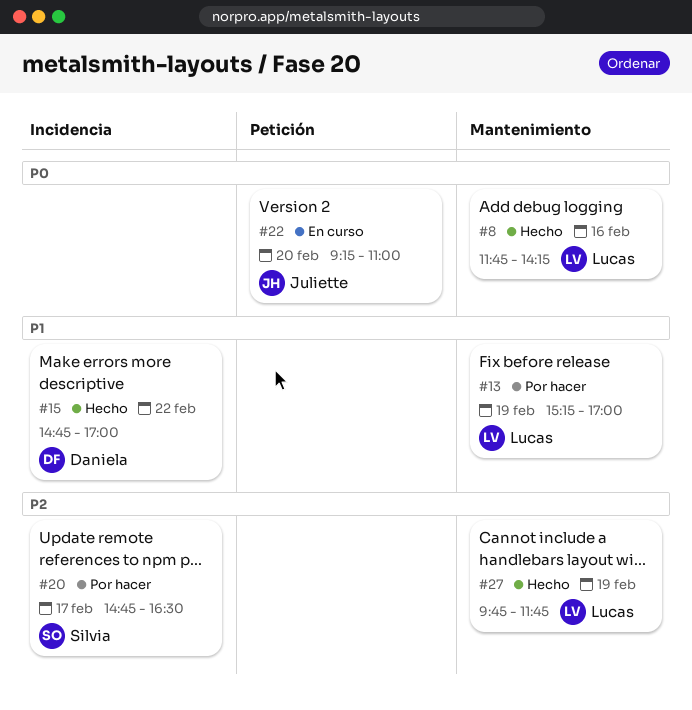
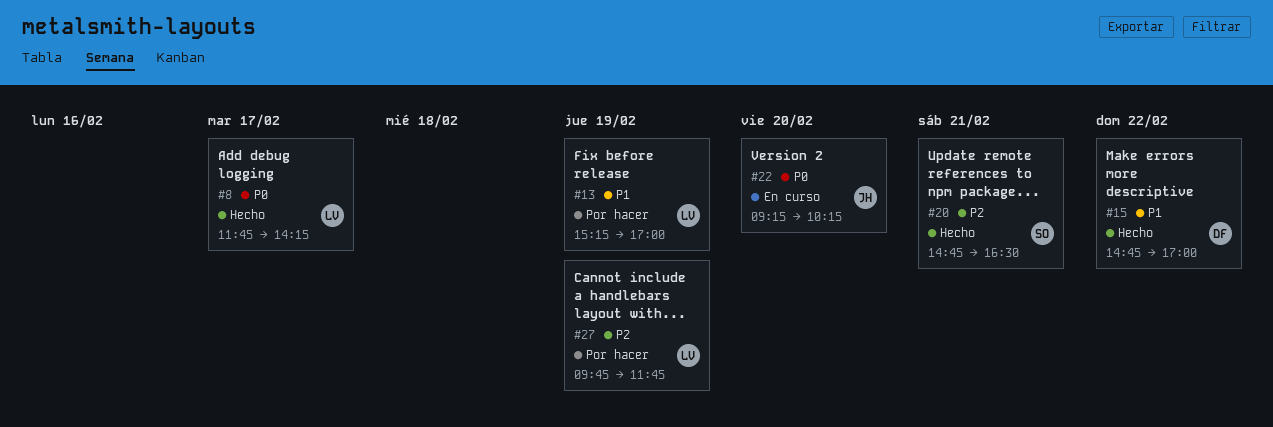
#8, day: Feb 16 -> Feb 17
#20, status: Por hacer -> Hecho
#20, day: Feb 17 -> Feb 21
#22, ends: 11:00 -> 10:15
#27, status: Hecho -> Por hacer

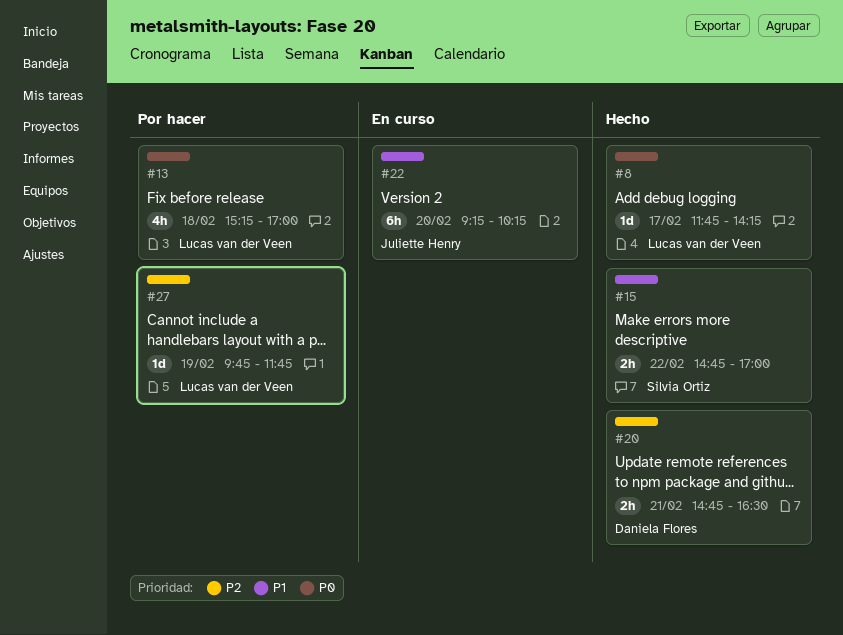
#13, priority: P1 -> P0
#13, day: Feb 19 -> Feb 18
#15, owner: Daniela Flores -> Silvia Ortiz
#20, owner: Silvia Ortiz -> Daniela Flores
#22, priority: P0 -> P1

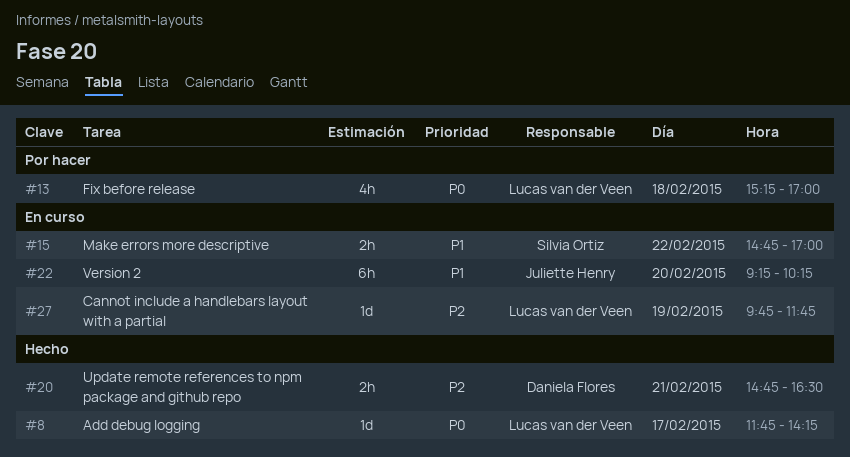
#15, status: Hecho -> En curso
#27, status: Por hacer -> En curso

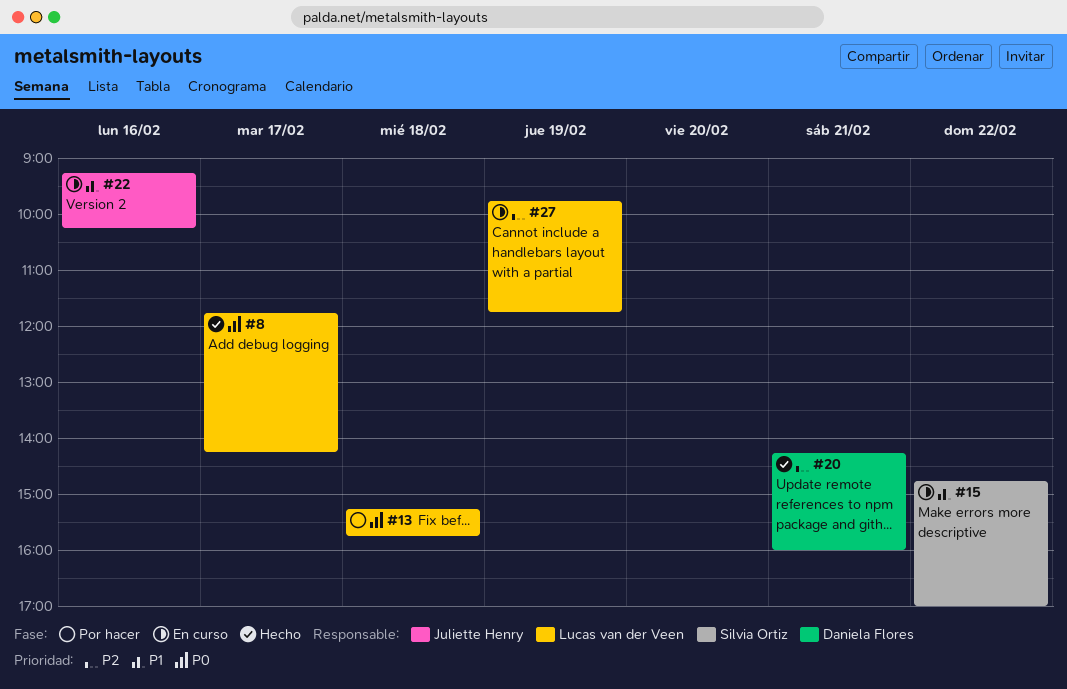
#13, ends: 17:00 -> 15:45
#20, begins: 14:45 -> 14:15
#20, ends: 16:30 -> 16:00
#22, day: Feb 20 -> Feb 16

